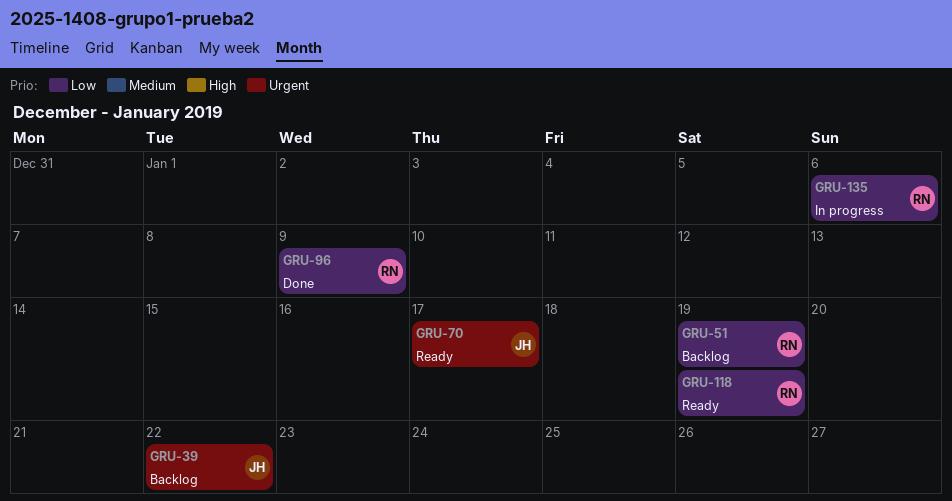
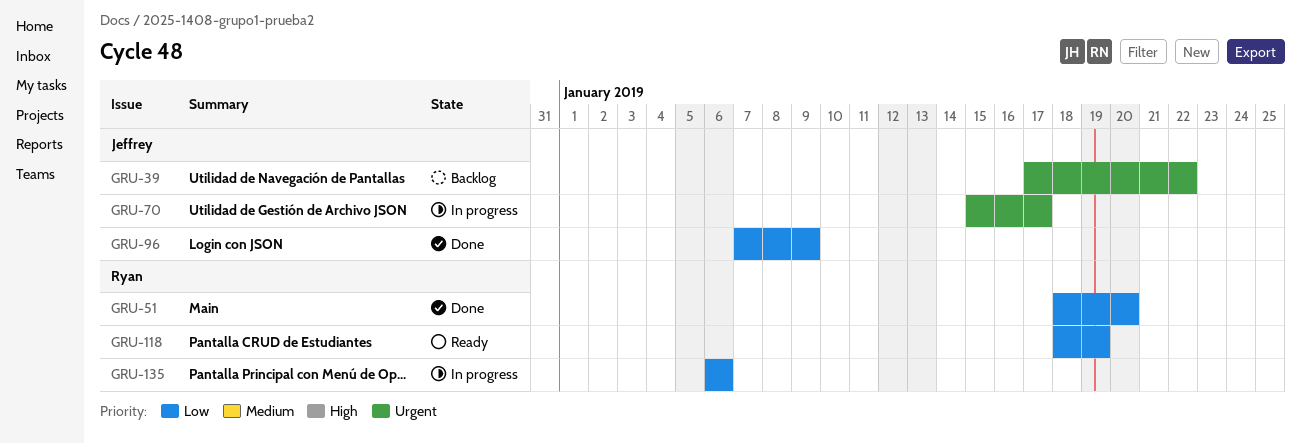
GRU-51, status: Backlog -> Done
GRU-51, due: Jan 19 -> Jan 20
GRU-70, status: Ready -> In progress
GRU-96, owner: Ryan -> Jeffrey

